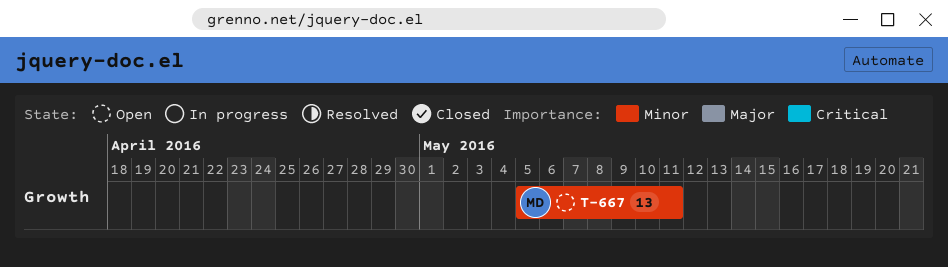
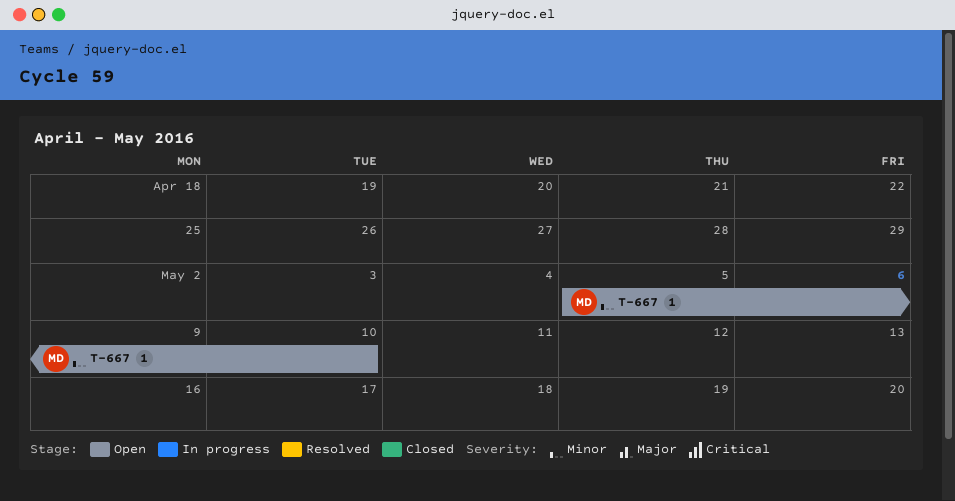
T-667, estimate: 13 -> 1
T-667, due: May 11 -> May 10

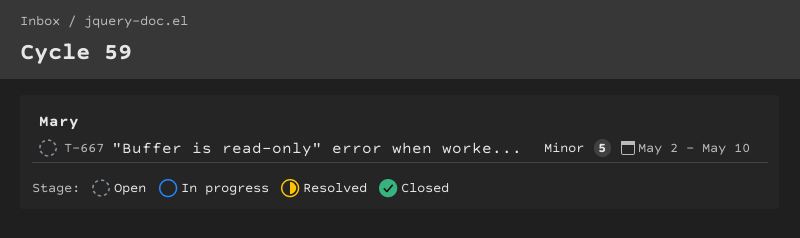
T-667, estimate: 1 -> 5
T-667, start: May 5 -> May 2

